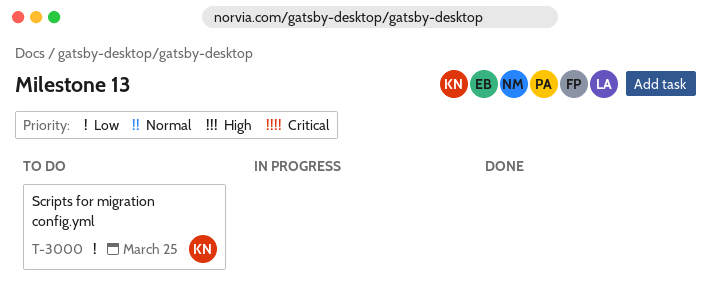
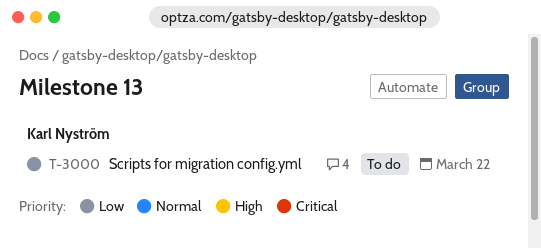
T-3000, due: Mar 25 -> Mar 22

